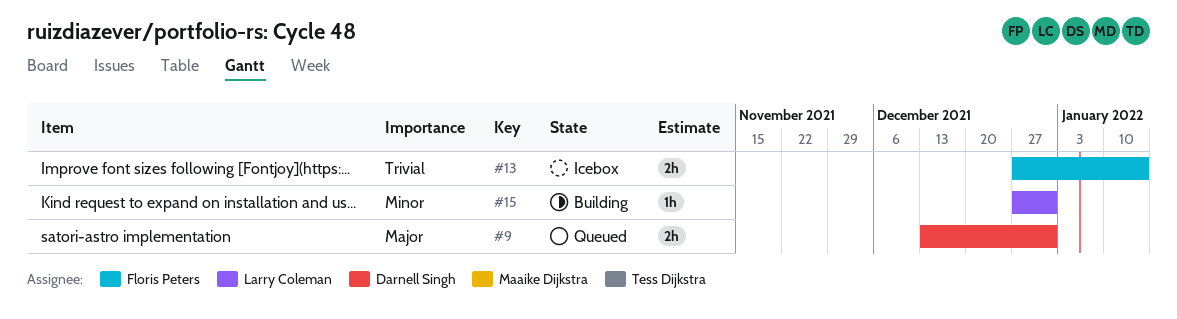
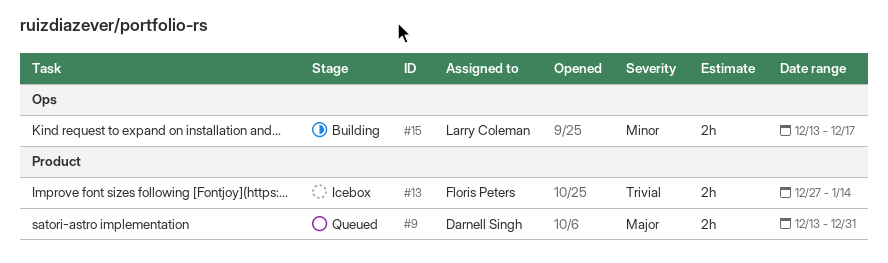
#15, estimate: 1h -> 2h
#15, start: Dec 27 -> Dec 13
#15, due: Dec 31 -> Dec 17

